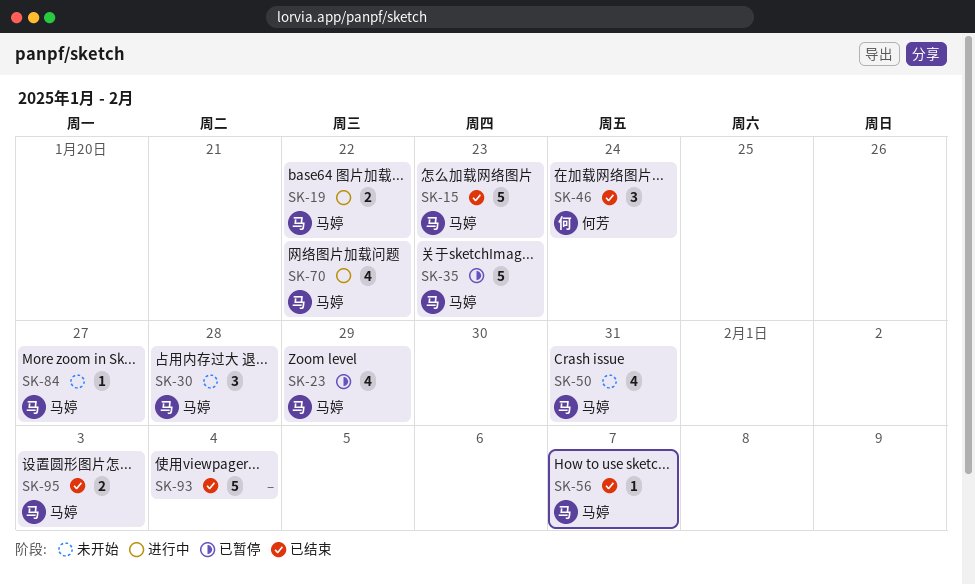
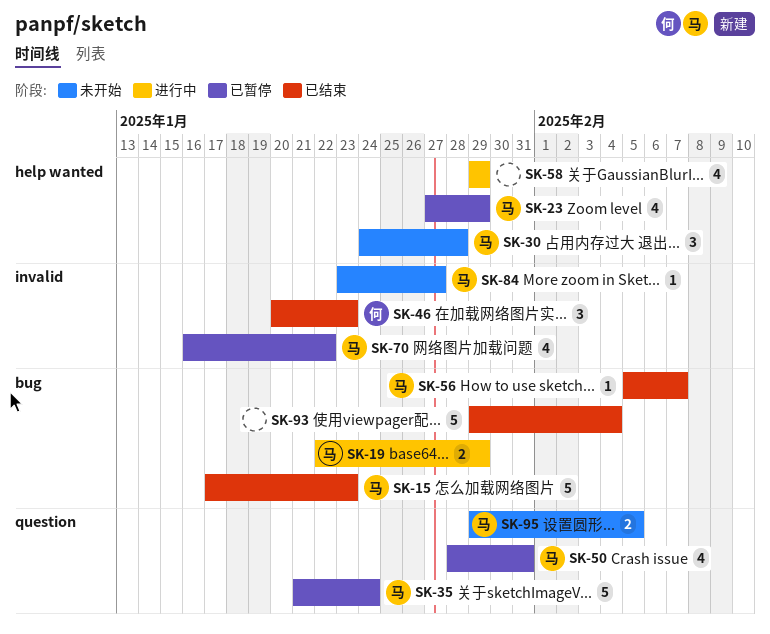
SK-19, due: Jan 22 -> Jan 29
SK-35, due: Jan 23 -> Jan 24
SK-46, due: Jan 24 -> Jan 23
SK-50, status: 未开始 -> 已暂停
SK-58: none -> present
SK-70, status: 进行中 -> 已暂停
SK-95, status: 已结束 -> 未开始
SK-95, due: Feb 3 -> Feb 5

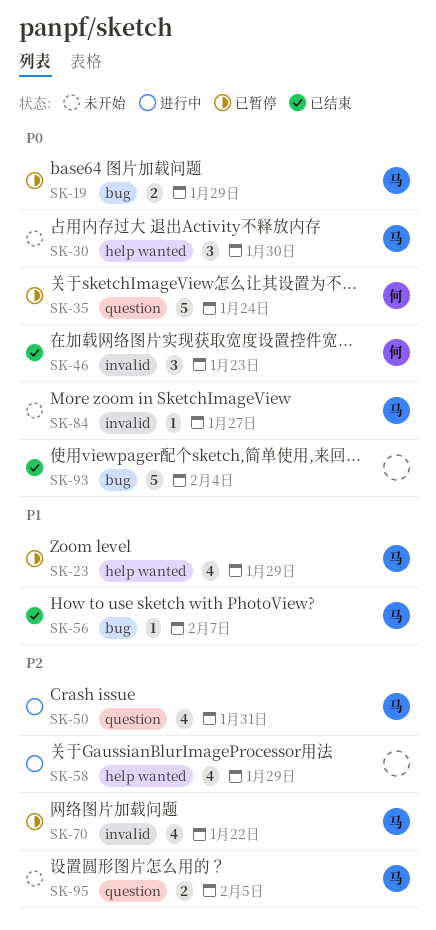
SK-15: present -> none
SK-19, status: 进行中 -> 已暂停
SK-30, due: Jan 28 -> Jan 30
SK-35, owner: 马 -> 何
SK-50, status: 已暂停 -> 进行中

